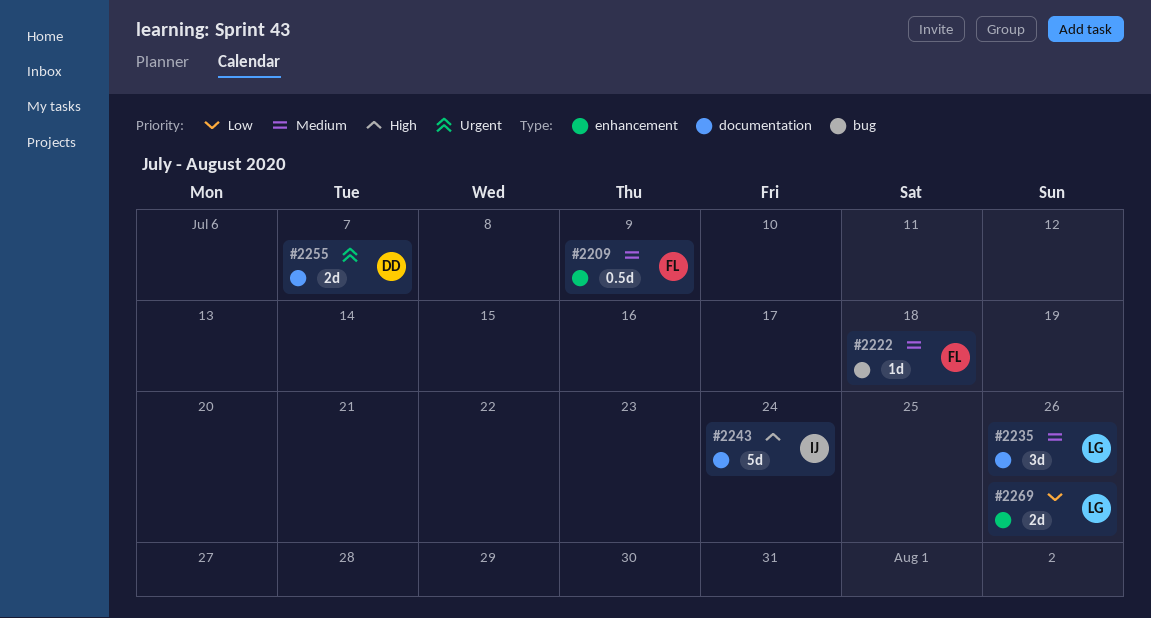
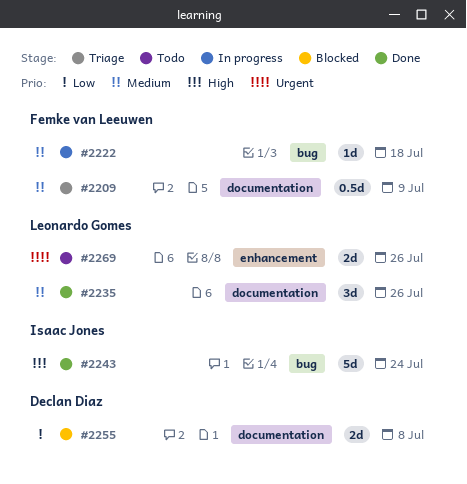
#2209, label: enhancement -> documentation
#2243, label: documentation -> bug
#2255, priority: Urgent -> Low
#2255, due: Jul 7 -> Jul 8
#2269, priority: Low -> Urgent

